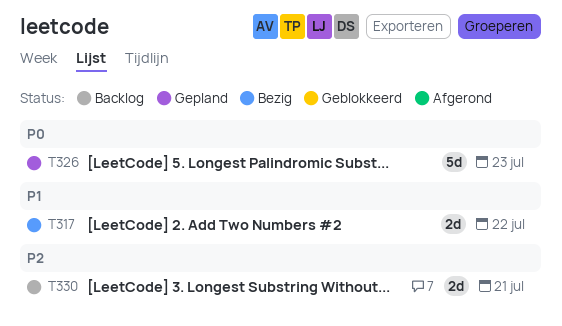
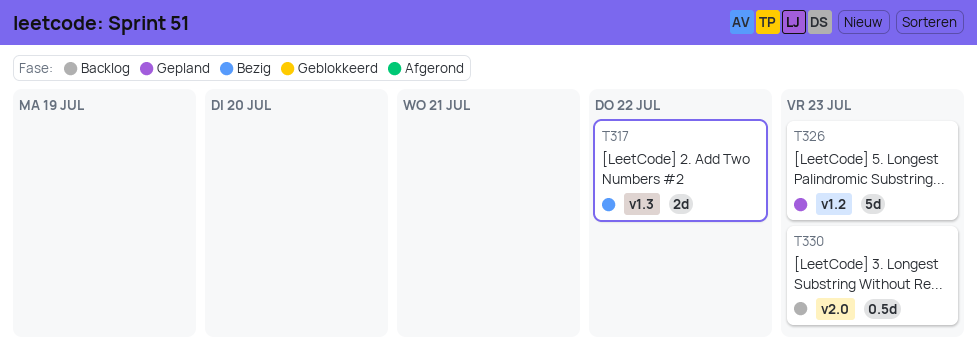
T330, estimate: 2d -> 0.5d
T330, due: Jul 21 -> Jul 23

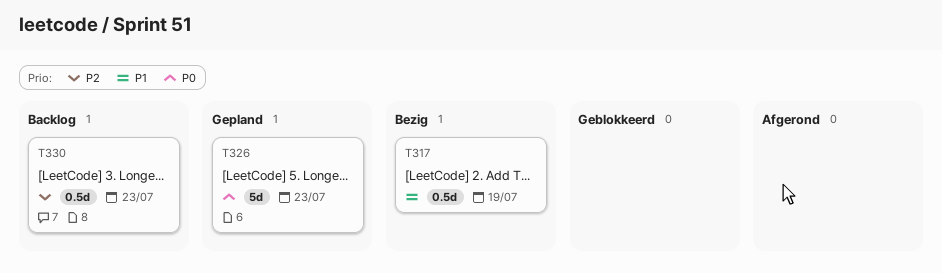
T317, estimate: 2d -> 0.5d
T317, due: Jul 22 -> Jul 19

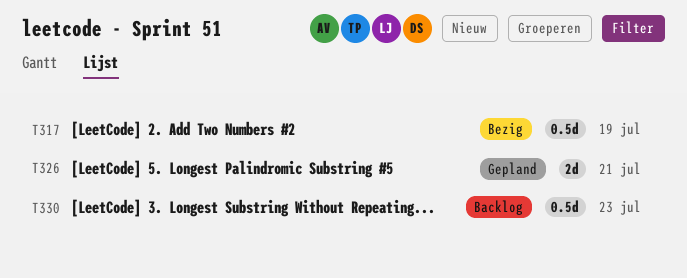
T326, estimate: 5d -> 2d
T326, due: Jul 23 -> Jul 21

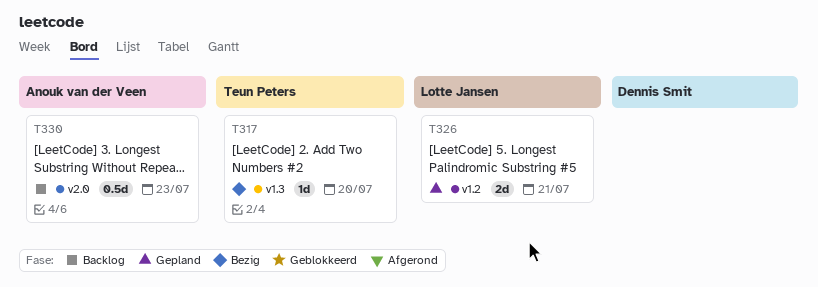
T317, estimate: 0.5d -> 1d
T317, due: Jul 19 -> Jul 20

